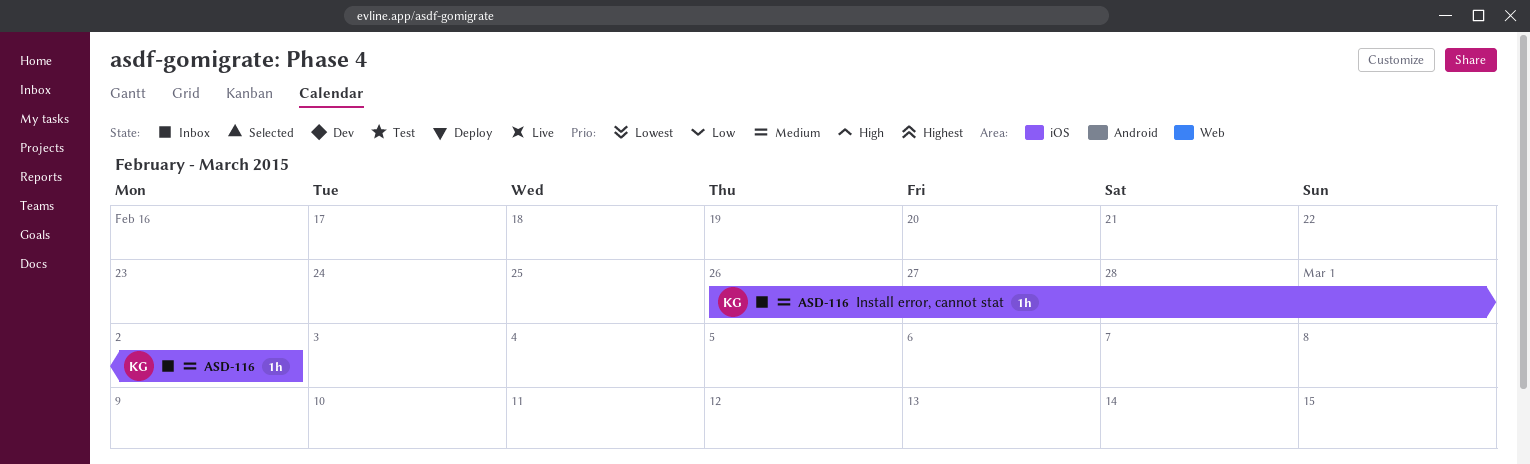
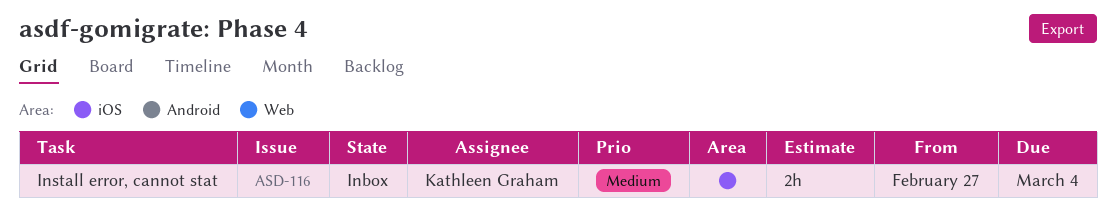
ASD-116, estimate: 1h -> 2h
ASD-116, start: Feb 26 -> Feb 27
ASD-116, due: Mar 2 -> Mar 4

